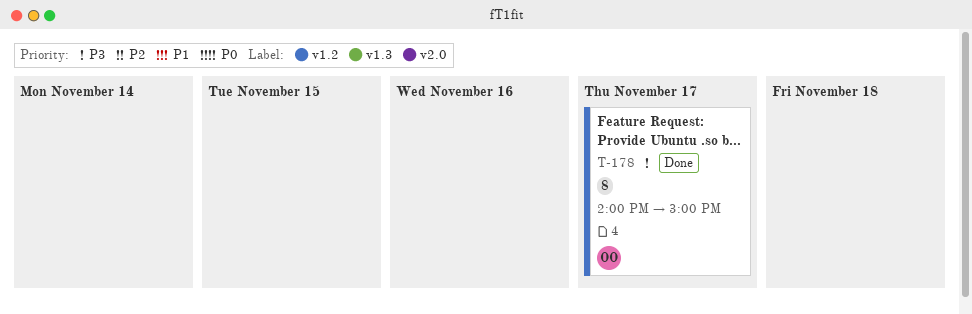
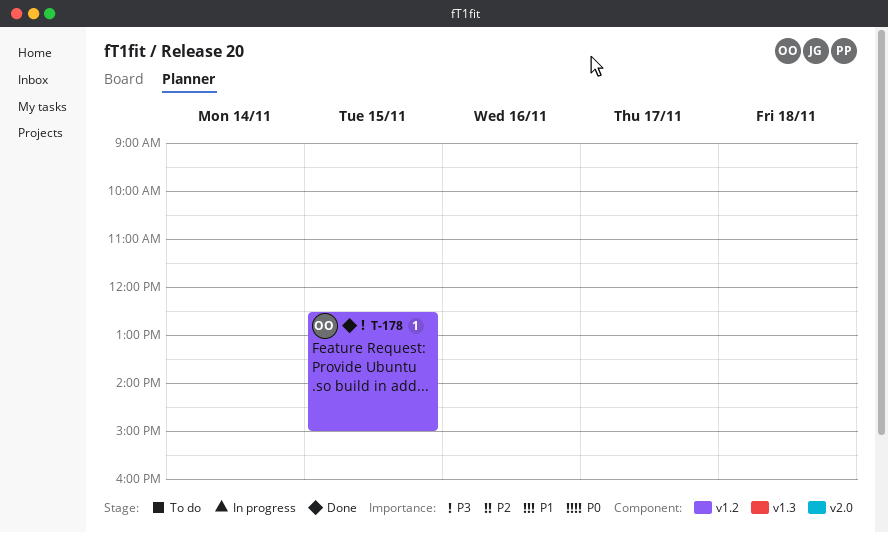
T-178, estimate: 8 -> 1
T-178, day: Nov 17 -> Nov 15
T-178, begins: 14:00 -> 12:30

